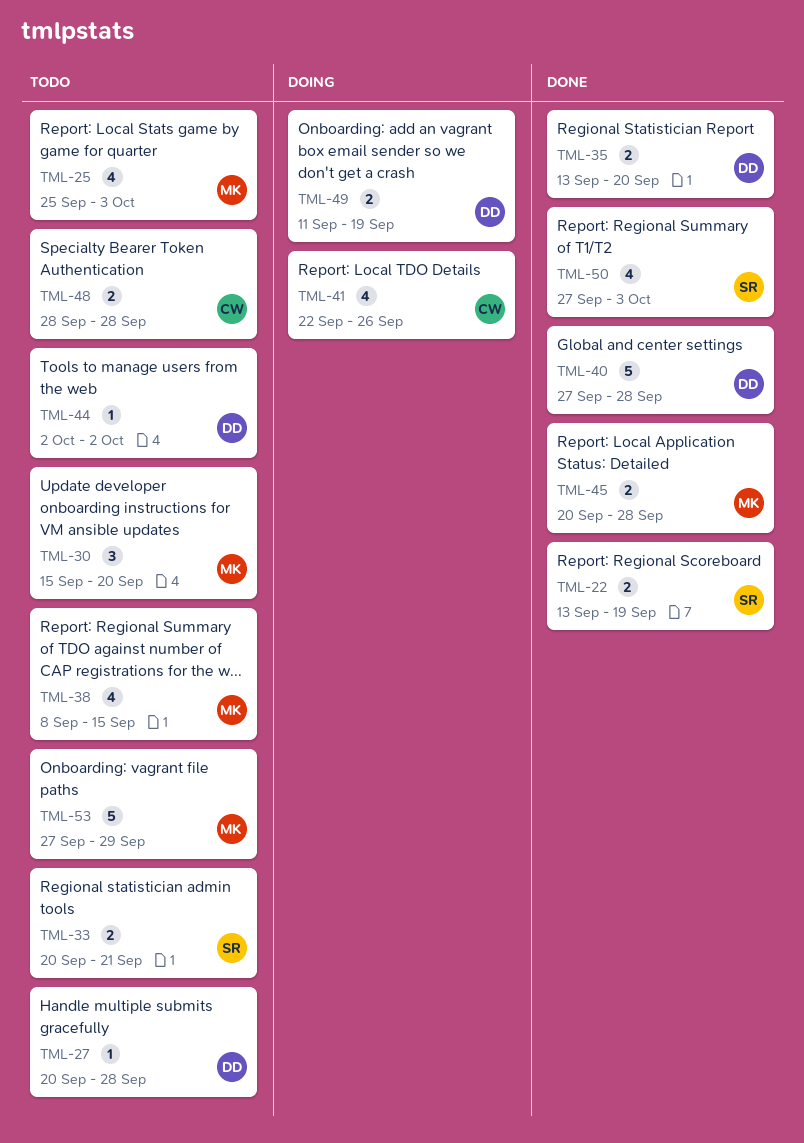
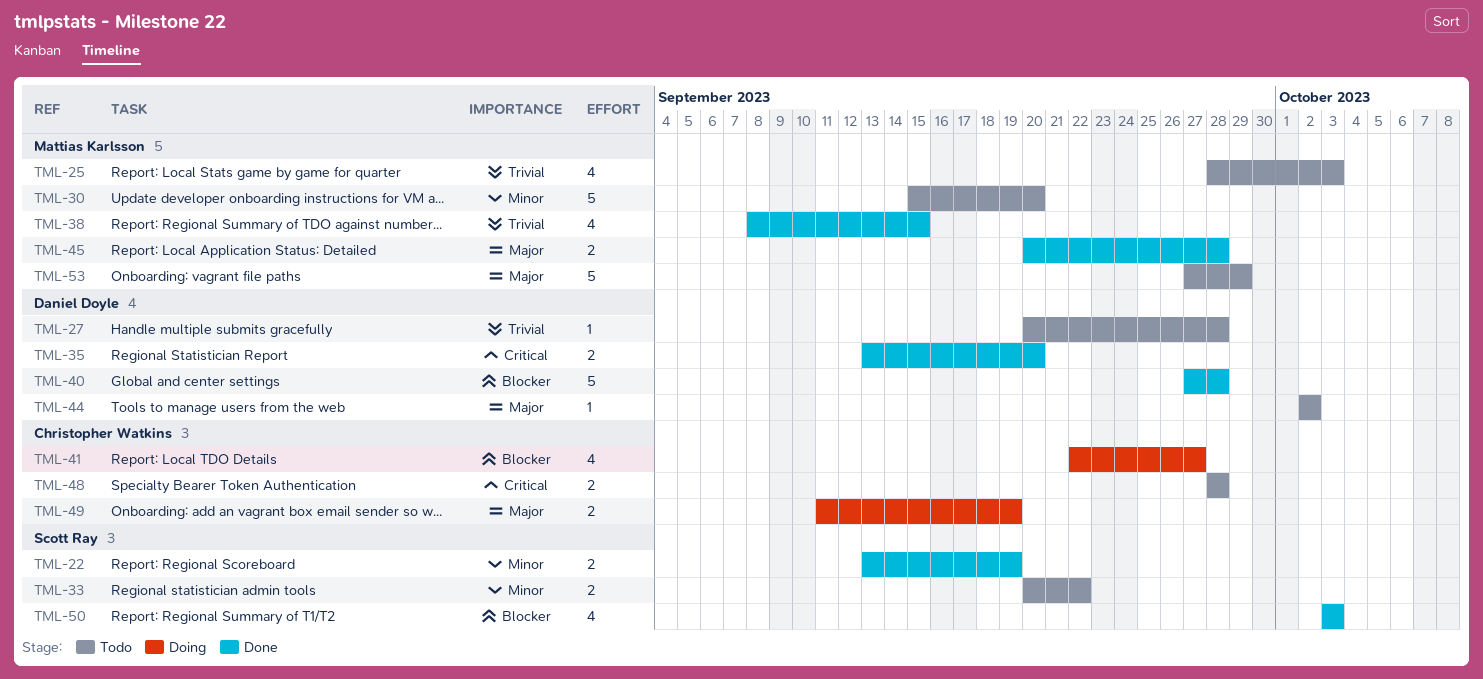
TML-25, start: Sep 25 -> Sep 28
TML-30, estimate: 3 -> 5
TML-33, due: Sep 21 -> Sep 22
TML-38, status: Todo -> Done
TML-41, due: Sep 26 -> Sep 27
TML-49, owner: Daniel Doyle -> Christopher Watkins
TML-50, start: Sep 27 -> Oct 3

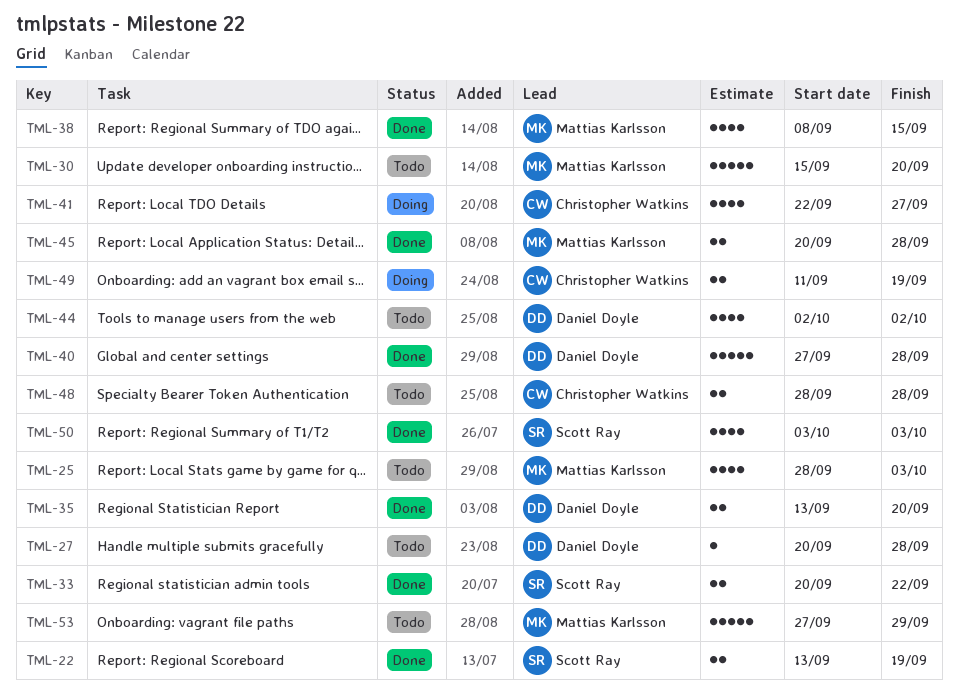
TML-33, status: Todo -> Done
TML-44, estimate: 1 -> 4

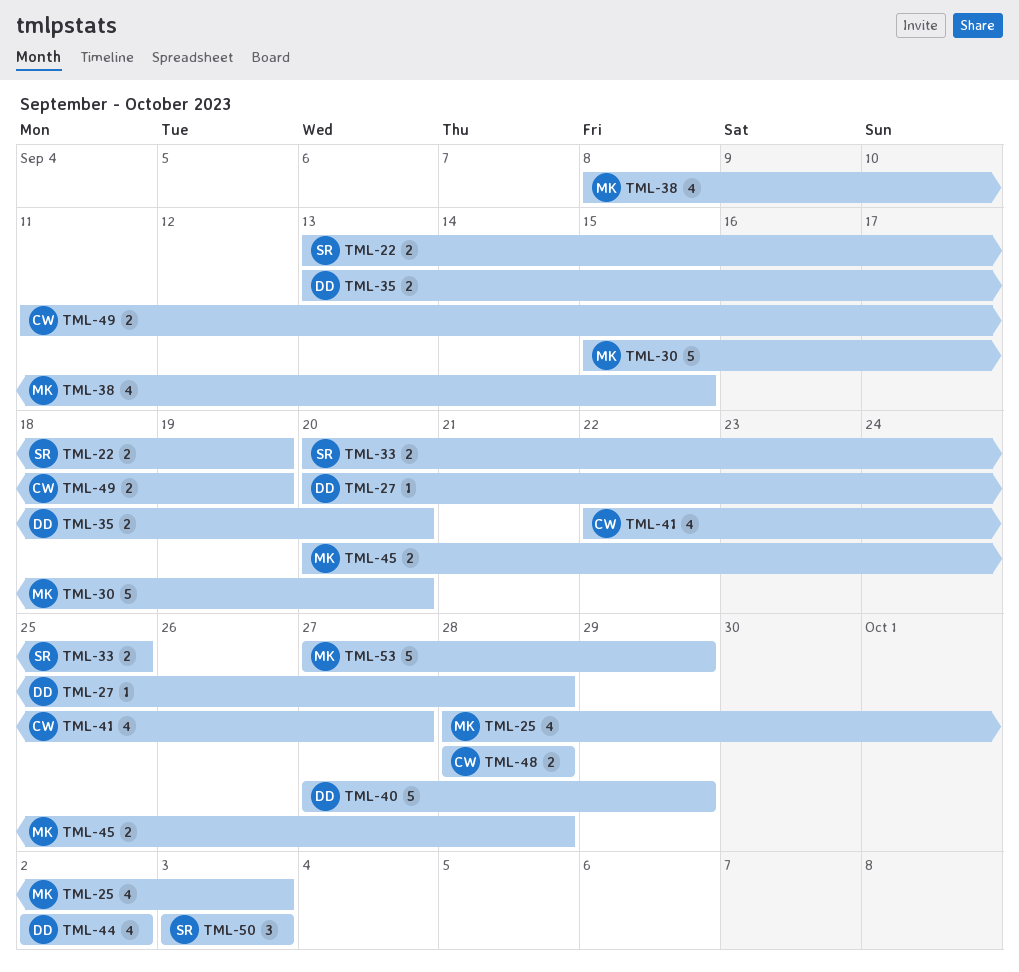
TML-33, due: Sep 22 -> Sep 25
TML-40, due: Sep 28 -> Sep 29
TML-50, estimate: 4 -> 3

